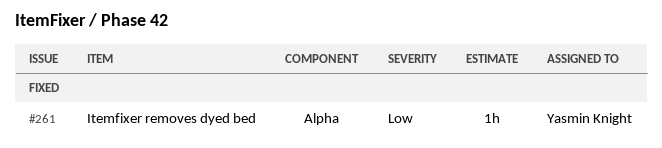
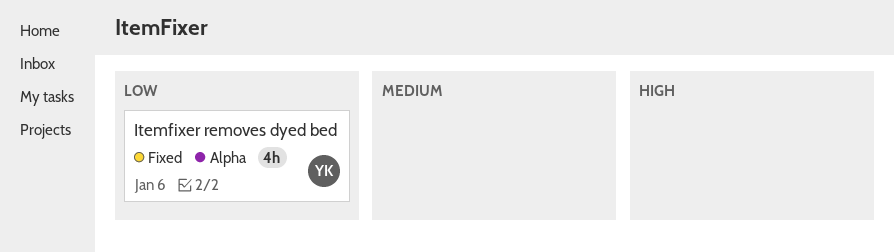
Itemfixer removes dyed bed, estimate: 1h -> 4h

